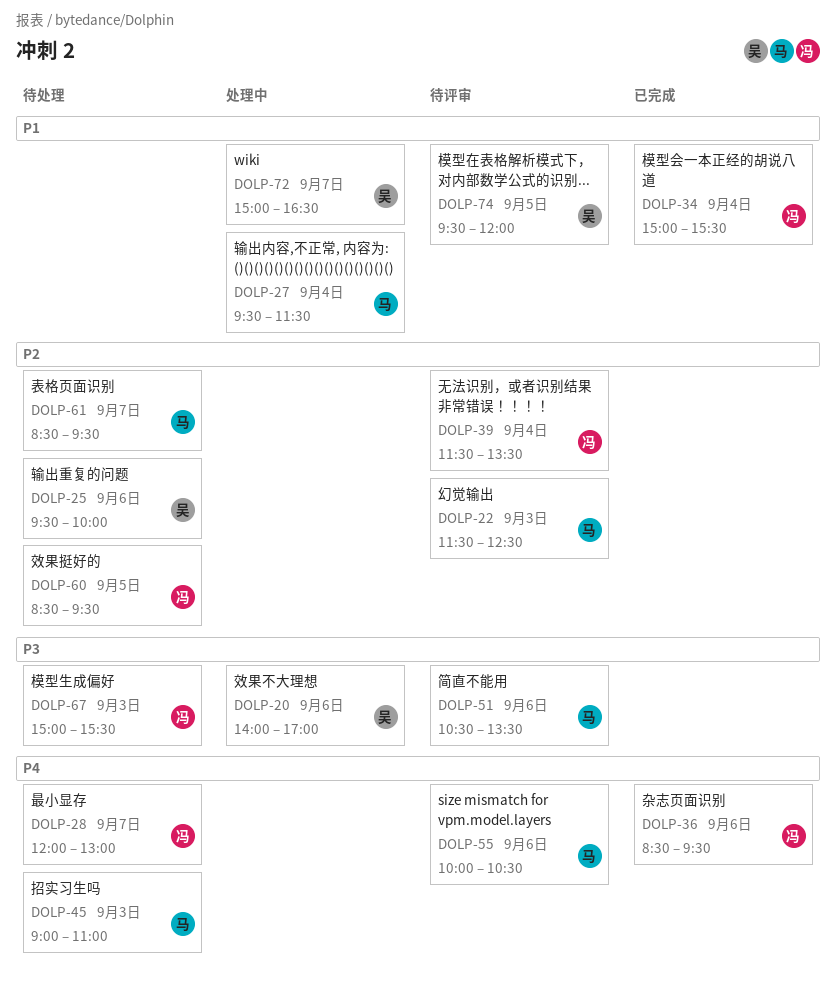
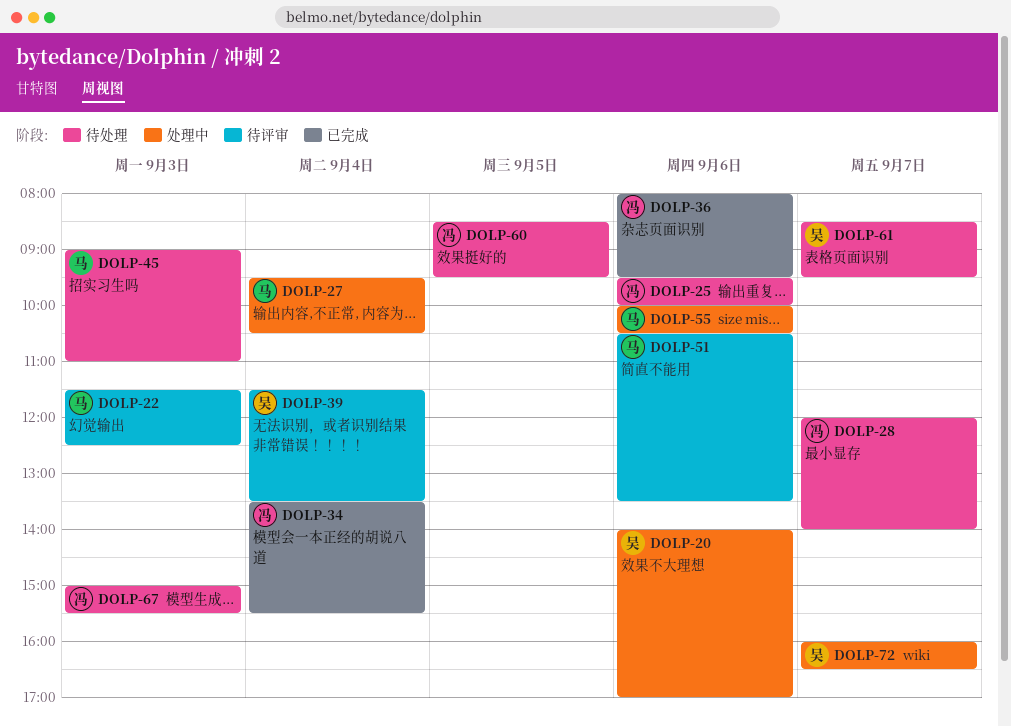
DOLP-25, owner: 吴 -> 冯
DOLP-27, ends: 11:30 -> 10:30
DOLP-28, ends: 13:00 -> 14:00
DOLP-34, begins: 15:00 -> 13:30
DOLP-36, begins: 08:30 -> 08:00
DOLP-39, owner: 冯 -> 吴
DOLP-55, status: 待评审 -> 处理中
DOLP-61, owner: 马 -> 吴
DOLP-72, begins: 15:00 -> 16:00
DOLP-74: present -> none

